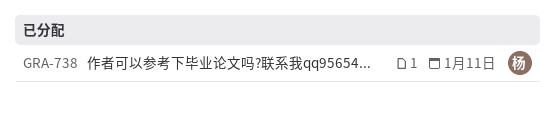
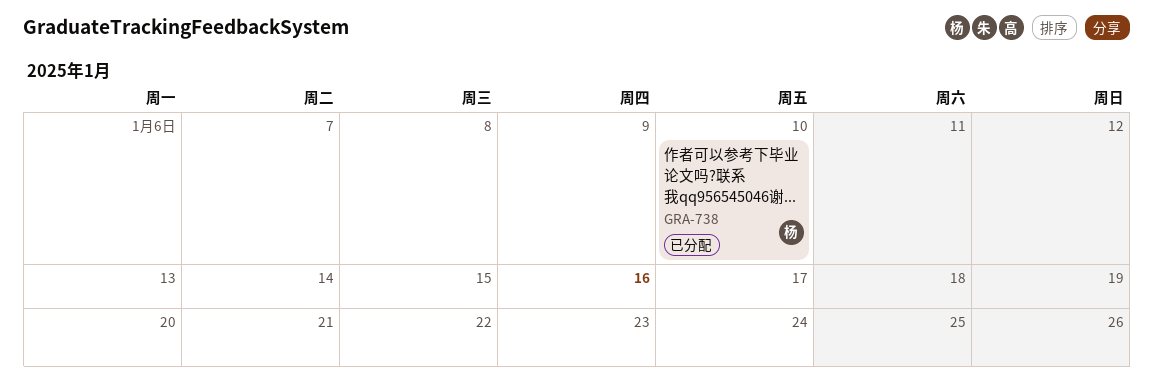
GRA-738, due: Jan 11 -> Jan 10

